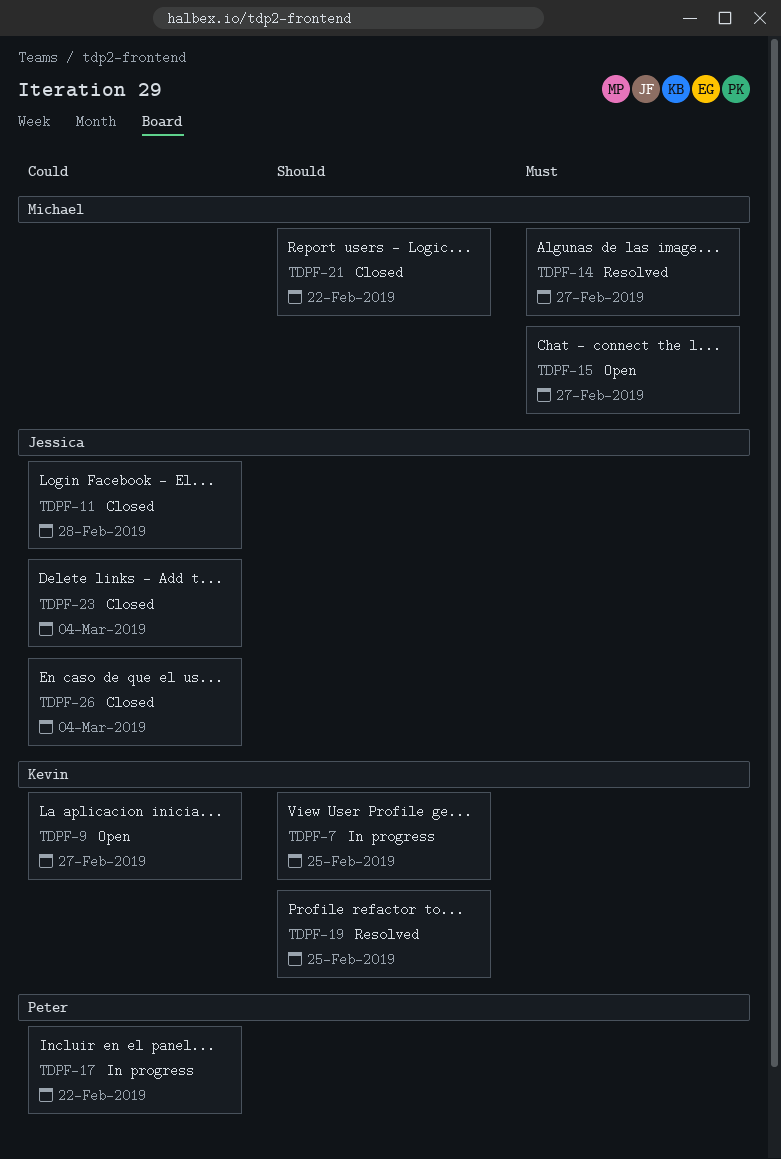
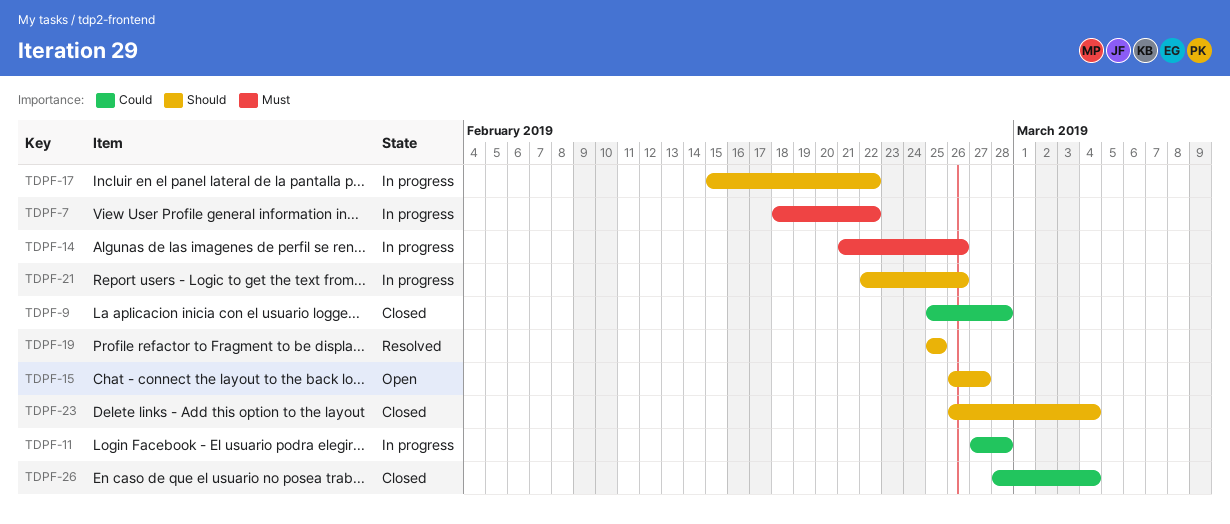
TDPF-7, priority: Should -> Must
TDPF-7, due: Feb 25 -> Feb 22
TDPF-9, status: Open -> Closed
TDPF-9, due: Feb 27 -> Feb 28
TDPF-11, status: Closed -> In progress
TDPF-14, status: Resolved -> In progress
TDPF-14, due: Feb 27 -> Feb 26
TDPF-15, priority: Must -> Should
TDPF-17, priority: Could -> Should
TDPF-21, status: Closed -> In progress
TDPF-21, due: Feb 22 -> Feb 26
TDPF-23, priority: Could -> Should

